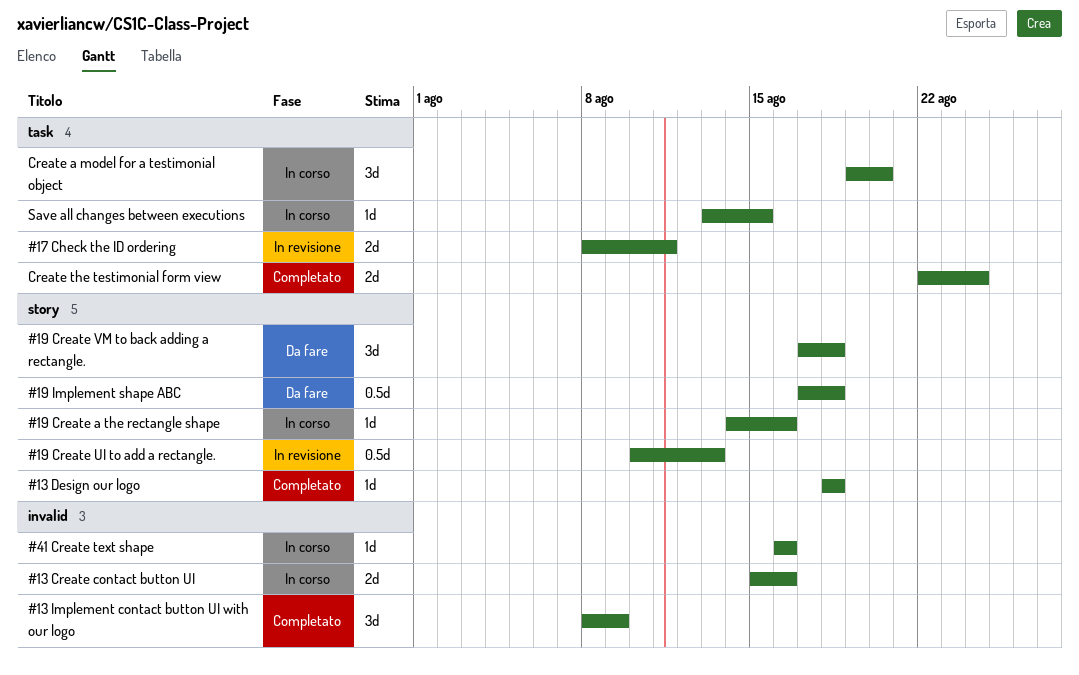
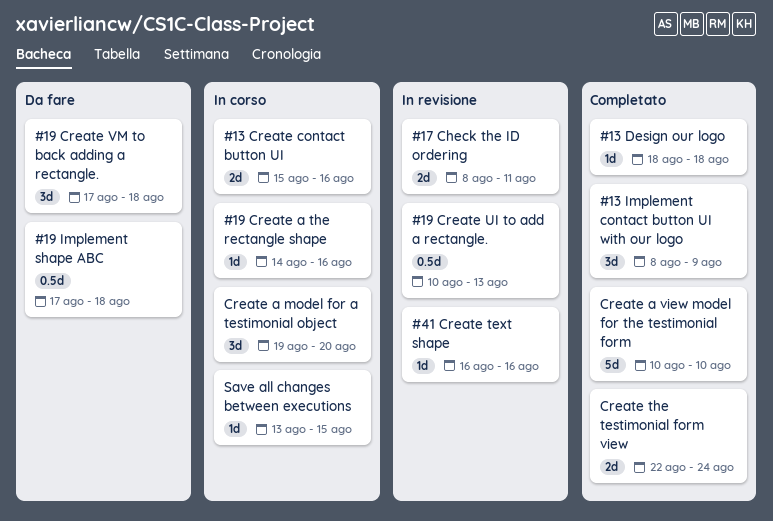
#41 Create text shape, status: In corso -> In revisione
Create a view model for the testimonial form: none -> present

